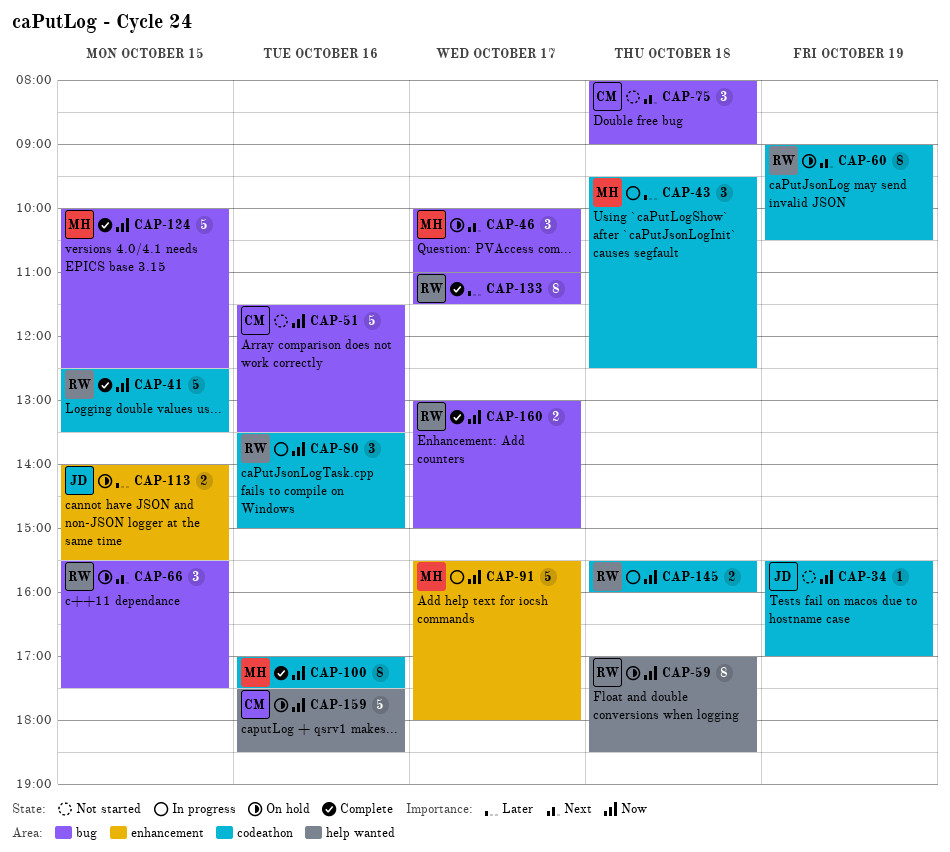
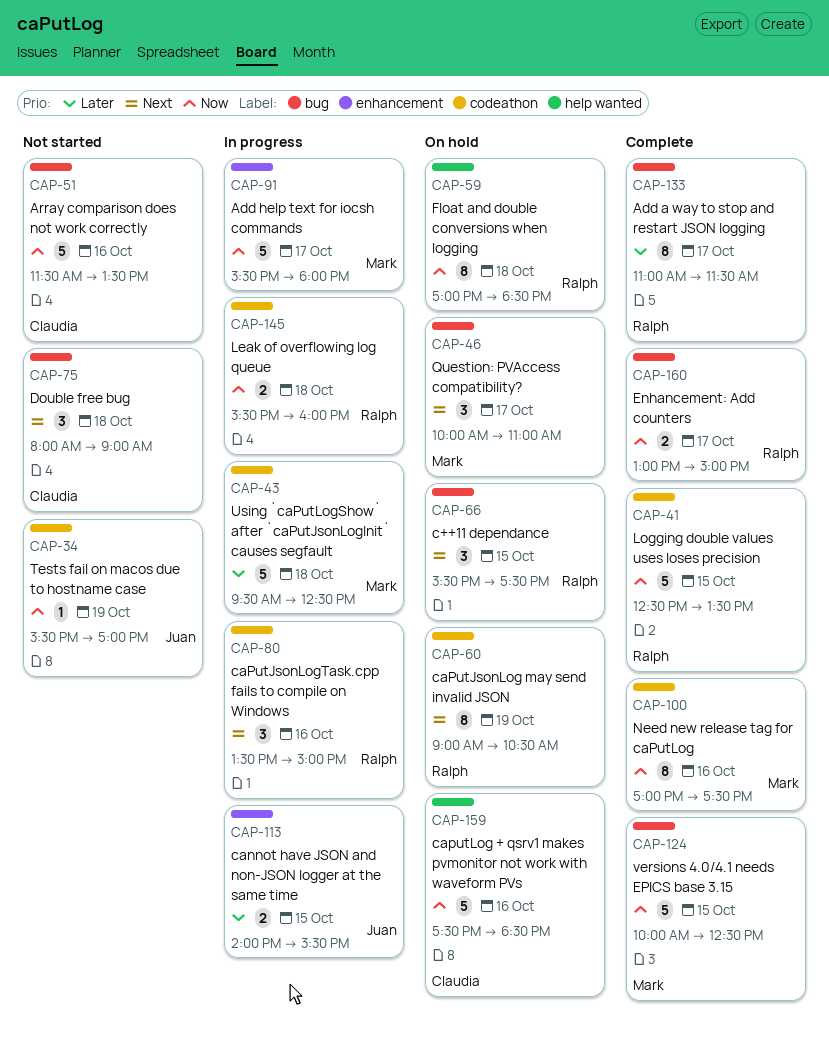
CAP-43, estimate: 3 -> 5
CAP-80, priority: Now -> Next
CAP-113, status: On hold -> In progress

